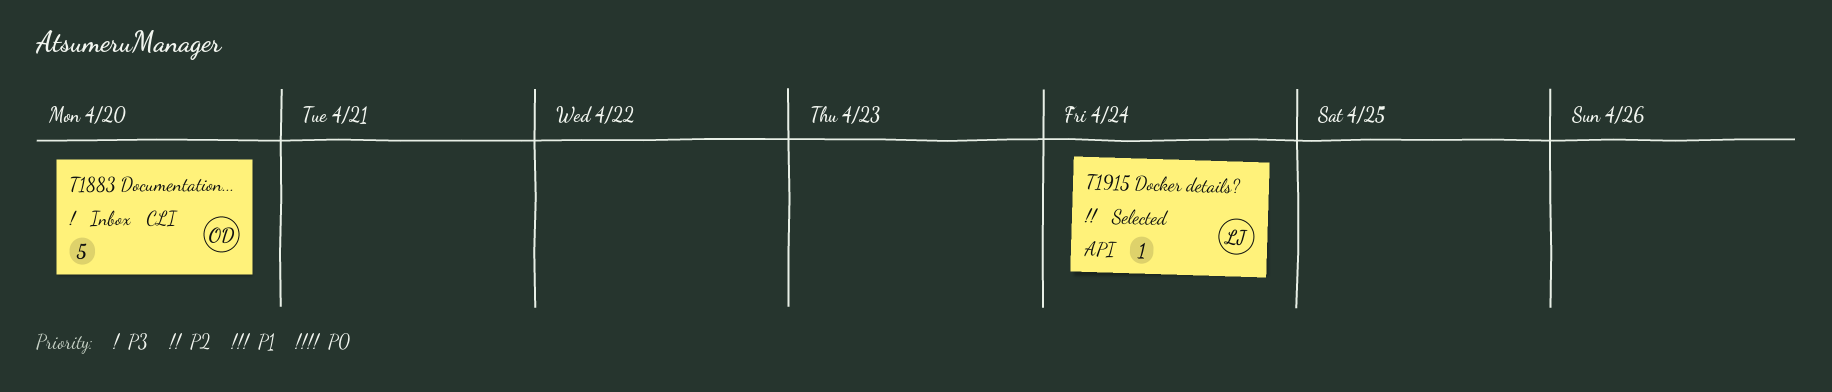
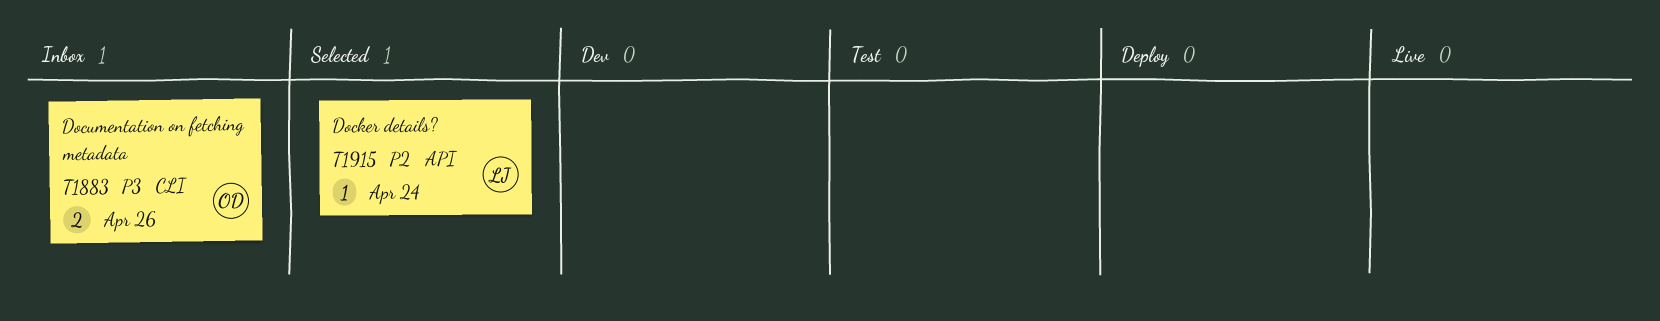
T1883, estimate: 5 -> 2
T1883, due: Apr 20 -> Apr 26

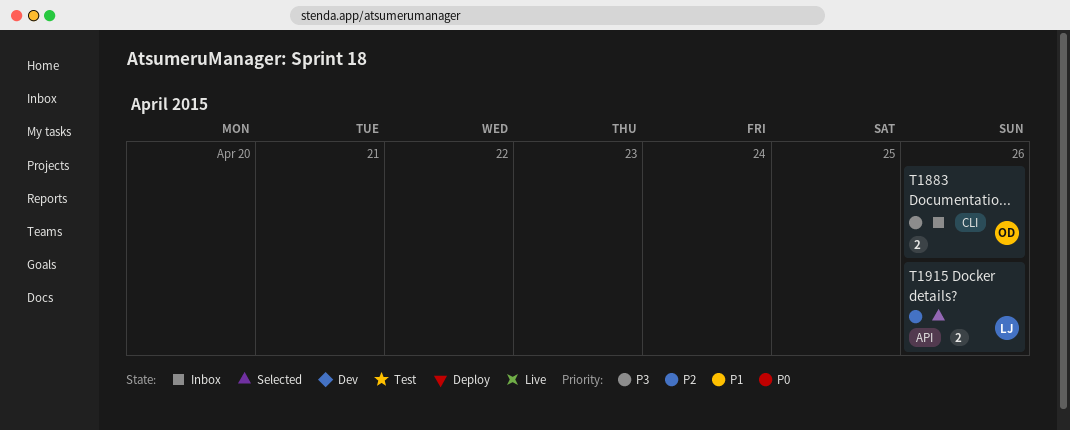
T1915, estimate: 1 -> 2
T1915, due: Apr 24 -> Apr 26

